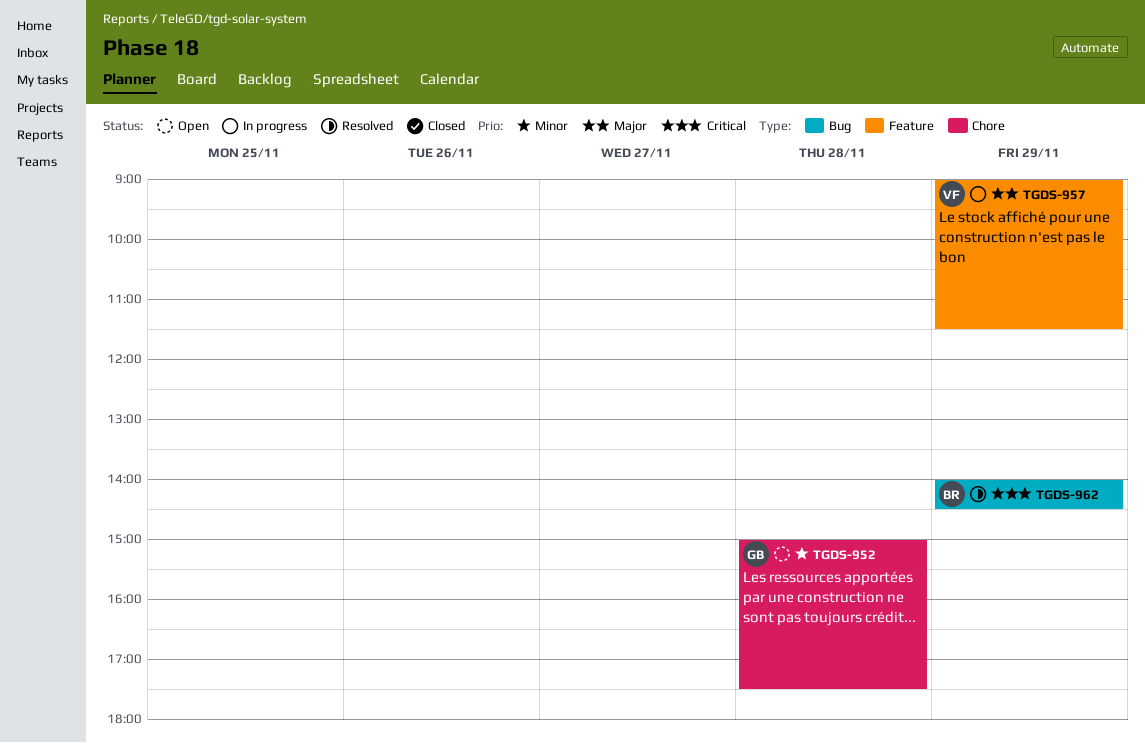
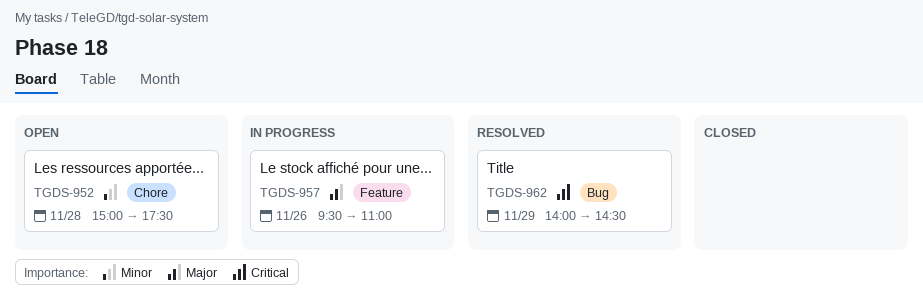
TGDS-957, day: Nov 29 -> Nov 26
TGDS-957, begins: 09:00 -> 09:30
TGDS-957, ends: 11:30 -> 11:00

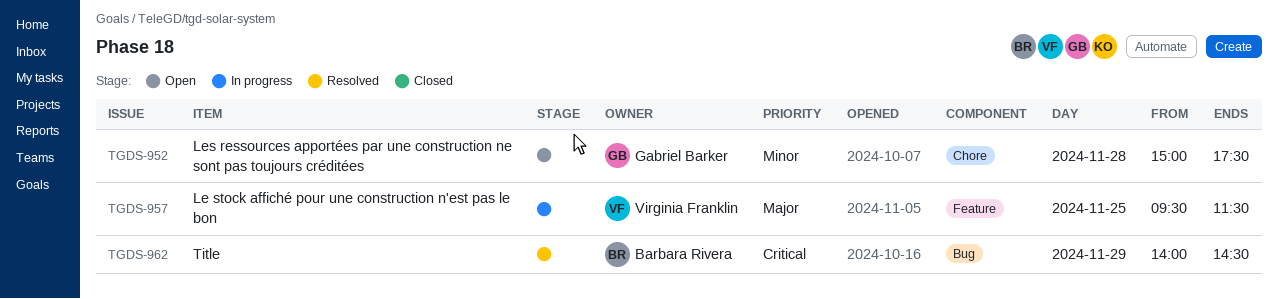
TGDS-957, day: Nov 26 -> Nov 25
TGDS-957, ends: 11:00 -> 11:30

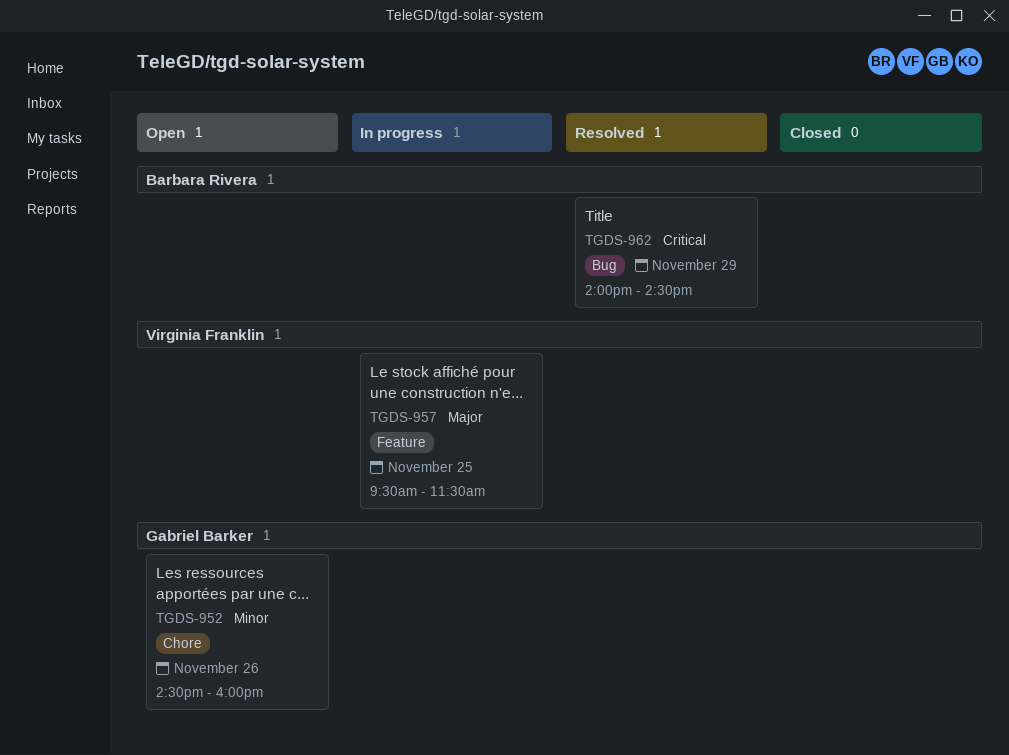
TGDS-952, day: Nov 28 -> Nov 26
TGDS-952, begins: 15:00 -> 14:30
TGDS-952, ends: 17:30 -> 16:00

